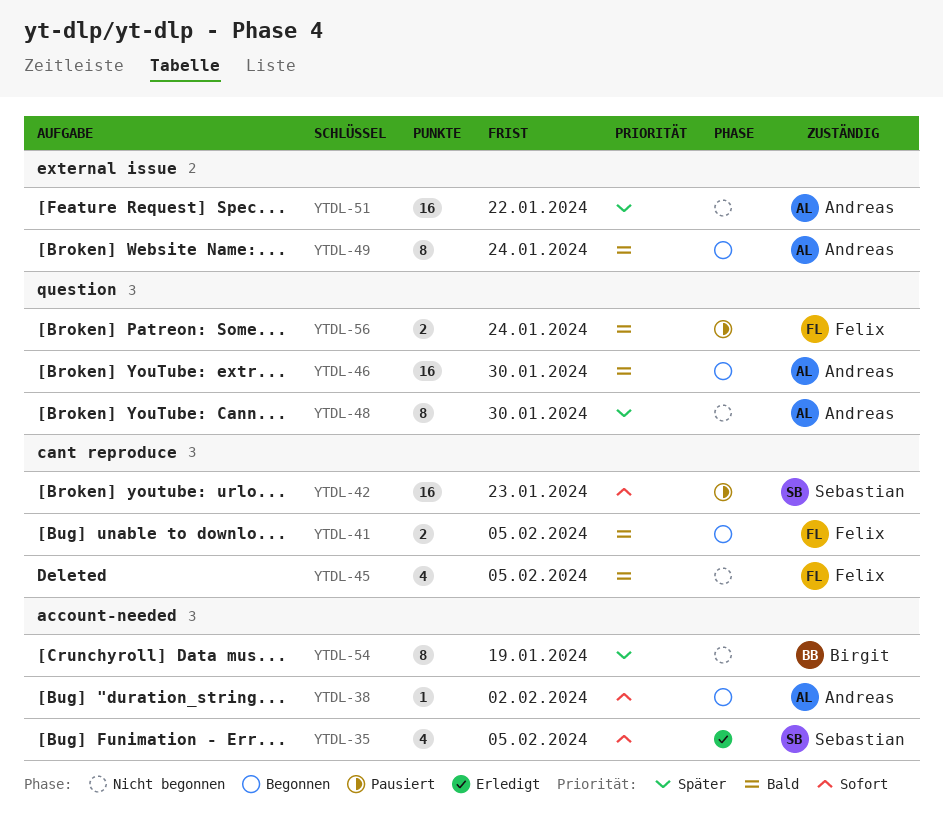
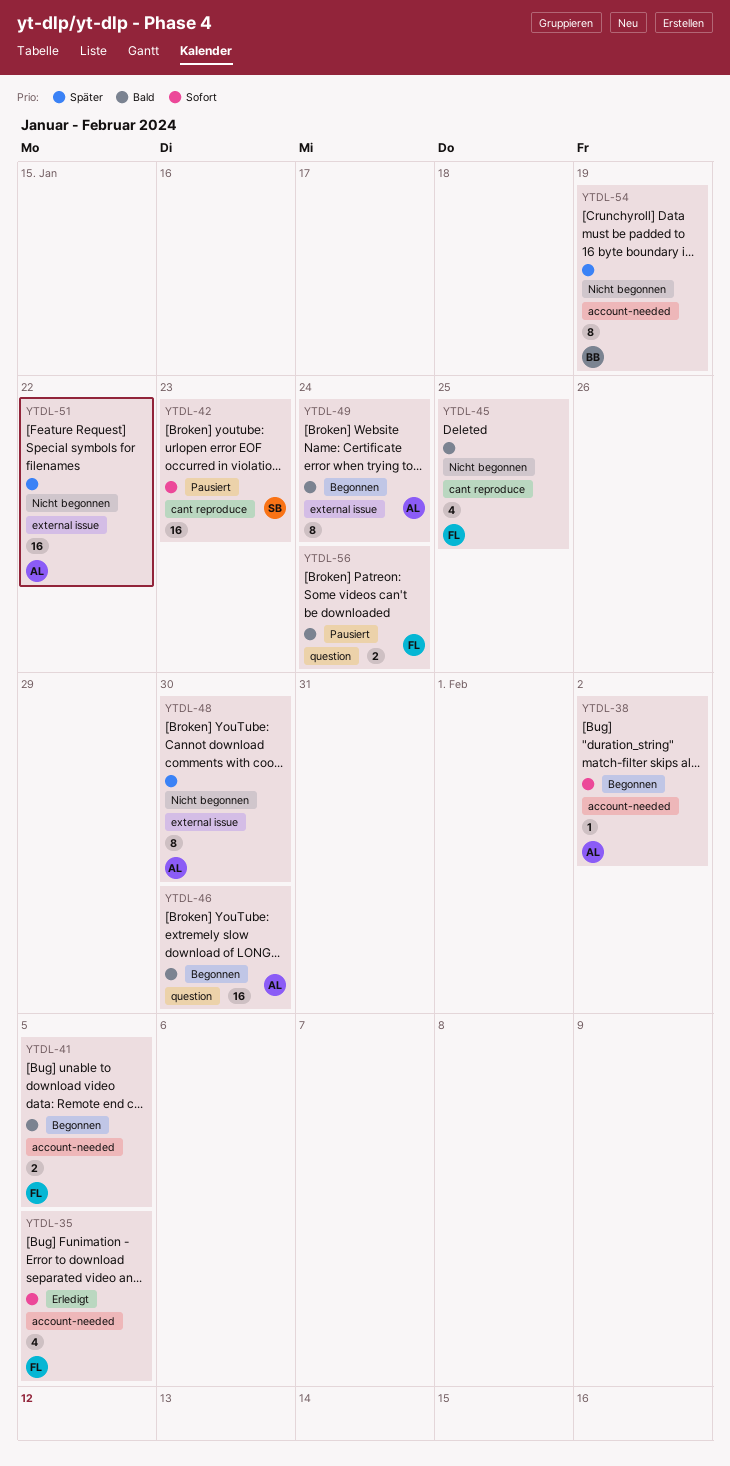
YTDL-35, owner: Sebastian -> Felix
YTDL-41, label: cant reproduce -> account-needed
YTDL-45, due: Feb 5 -> Jan 25
YTDL-48, label: question -> external issue

